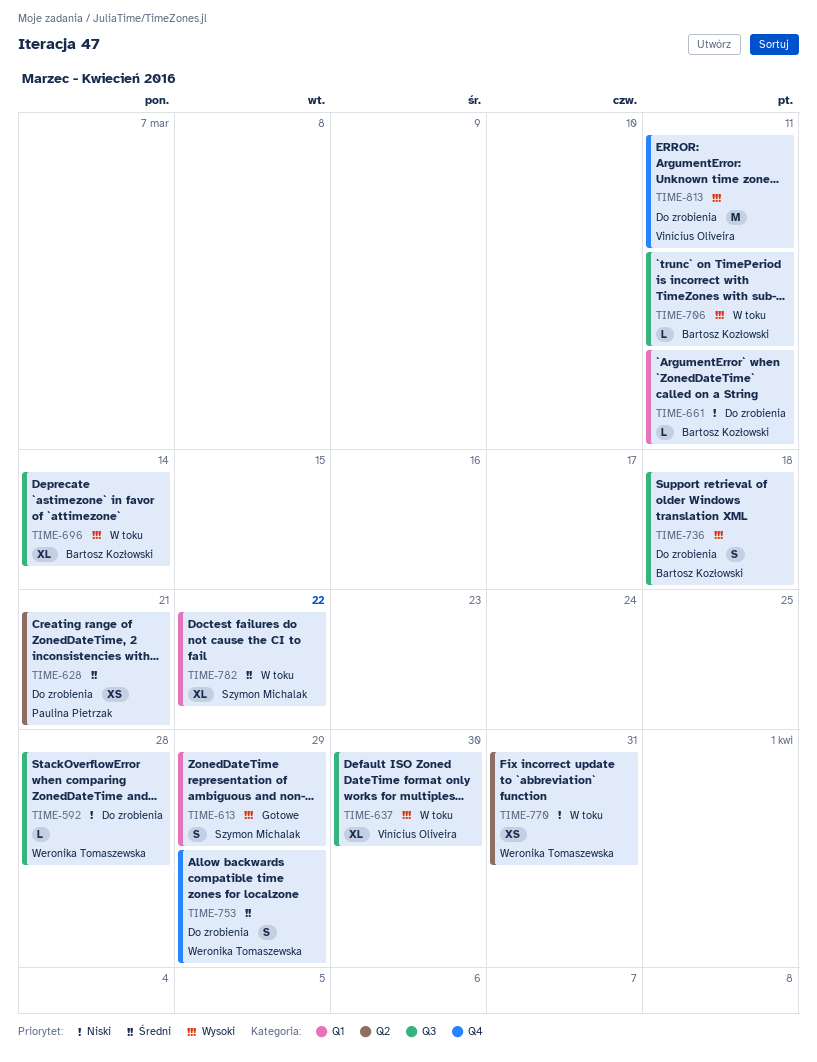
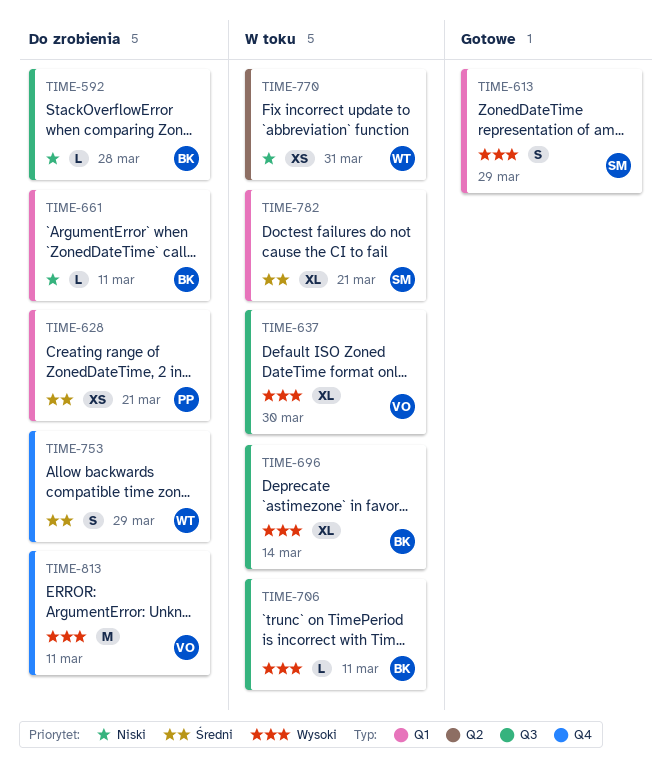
TIME-592, owner: Weronika Tomaszewska -> Bartosz Kozłowski
TIME-628, label: Q2 -> Q1
TIME-736: present -> none
TIME-782, due: Mar 22 -> Mar 21

